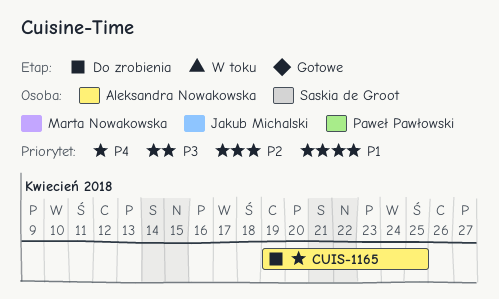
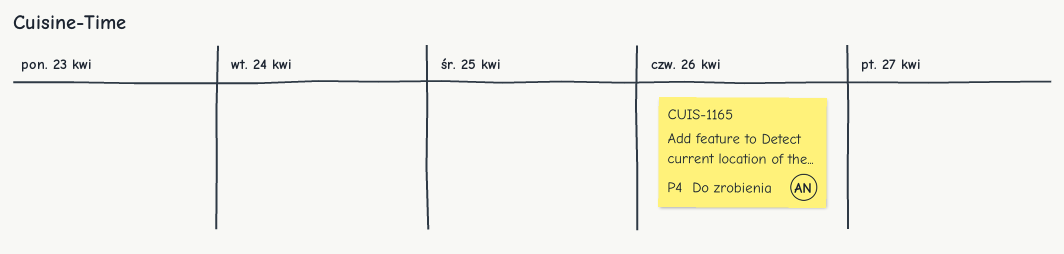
CUIS-1165, due: Apr 25 -> Apr 26

